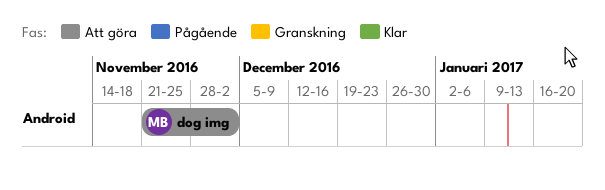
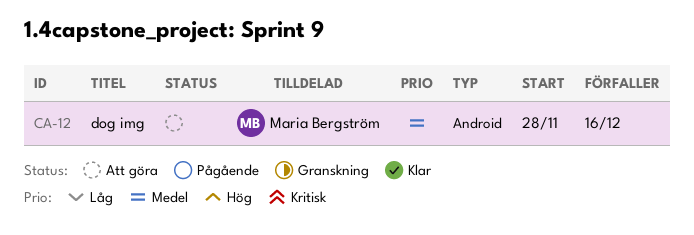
dog img, start: Nov 21 -> Nov 28
dog img, due: Dec 2 -> Dec 16

